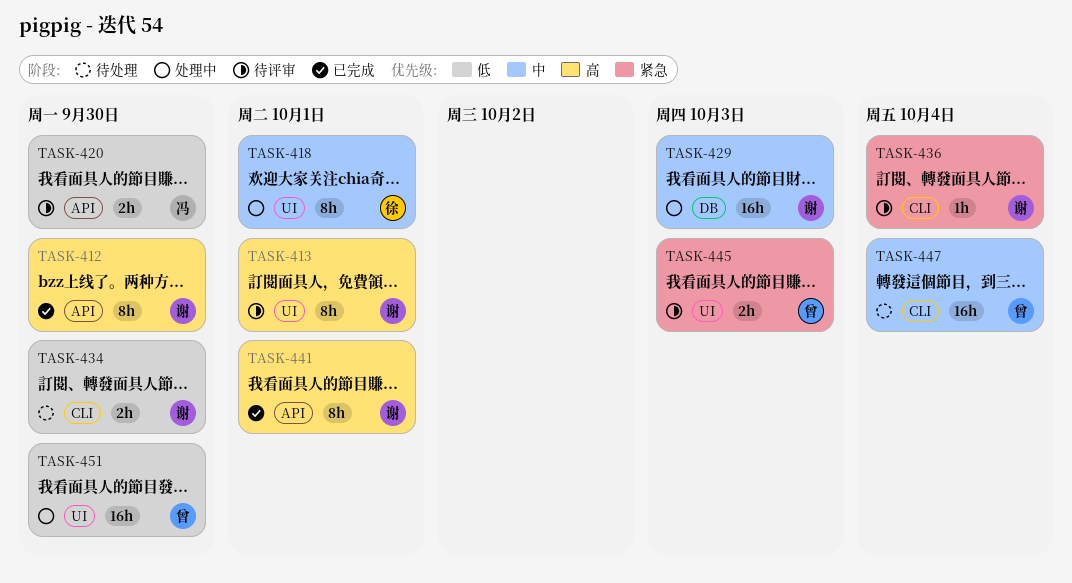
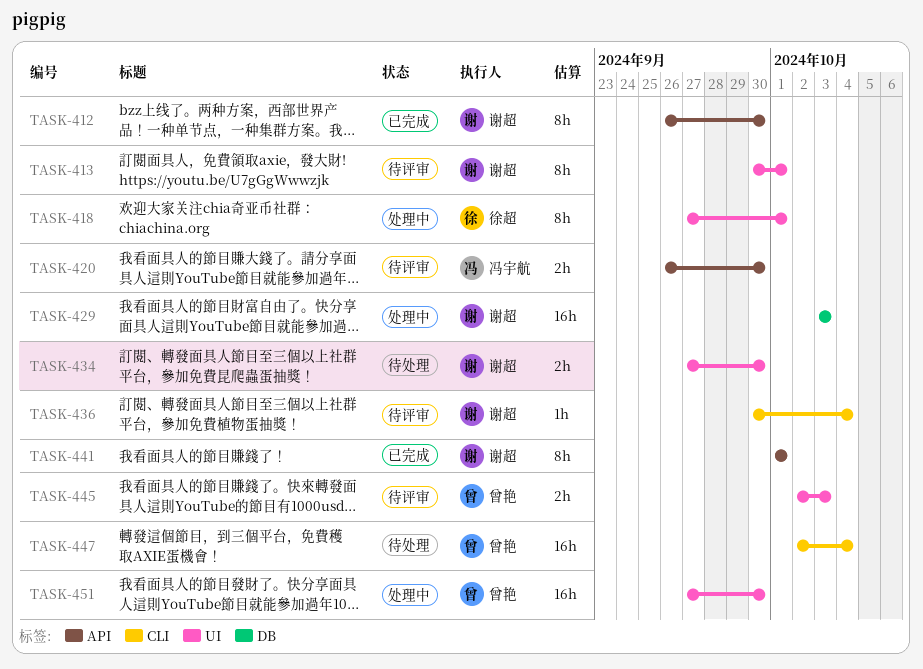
TASK-434, label: CLI -> UI

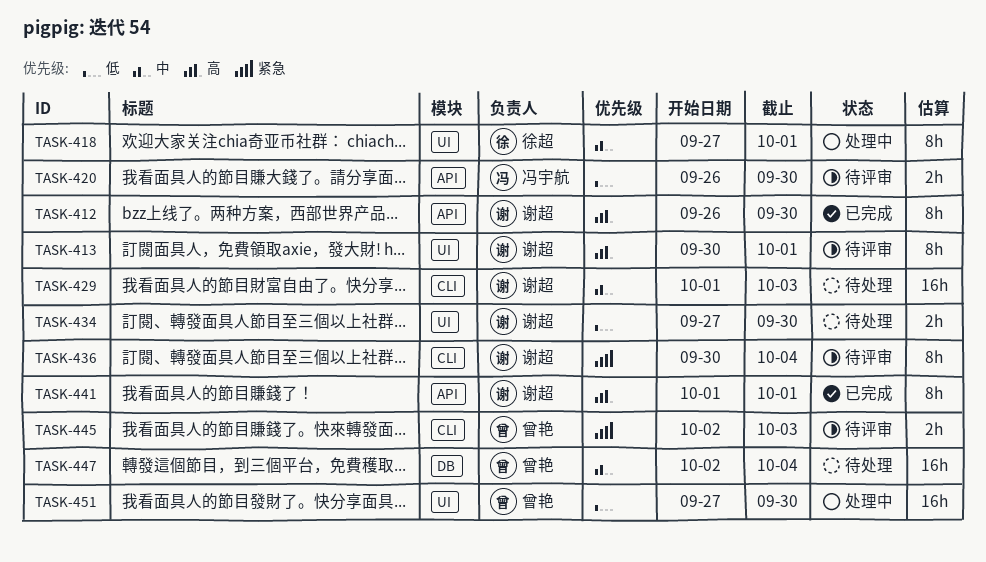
TASK-429, status: 处理中 -> 待处理
TASK-429, label: DB -> CLI
TASK-429, start: Oct 3 -> Oct 1
TASK-436, estimate: 1h -> 8h
TASK-445, label: UI -> CLI
TASK-447, label: CLI -> DB

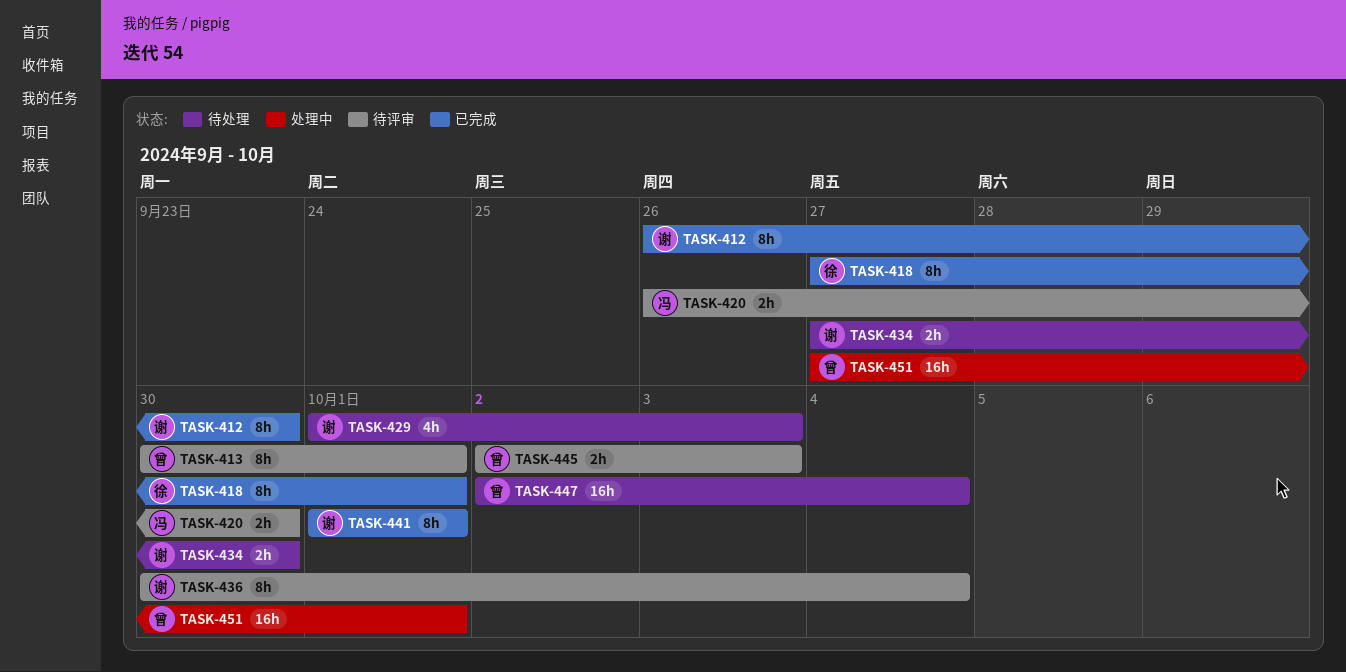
TASK-413, owner: 谢超 -> 曾艳
TASK-418, status: 处理中 -> 已完成
TASK-429, estimate: 16h -> 4h
TASK-451, due: Sep 30 -> Oct 1

